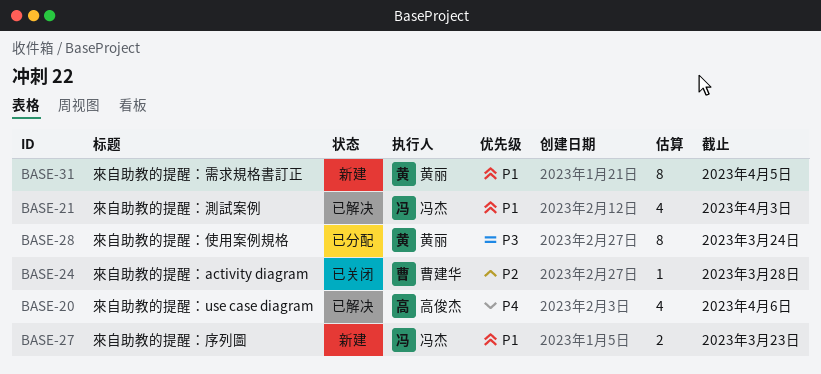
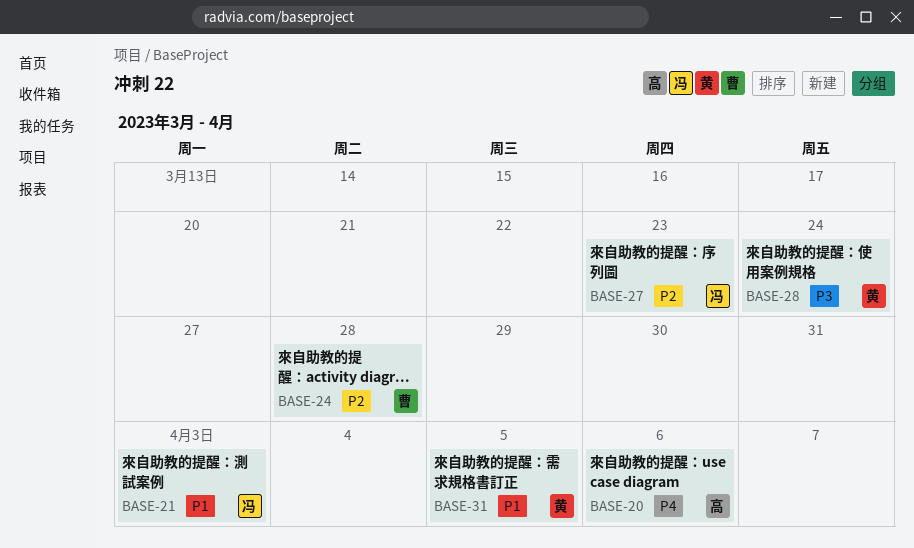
BASE-27, priority: P1 -> P2

